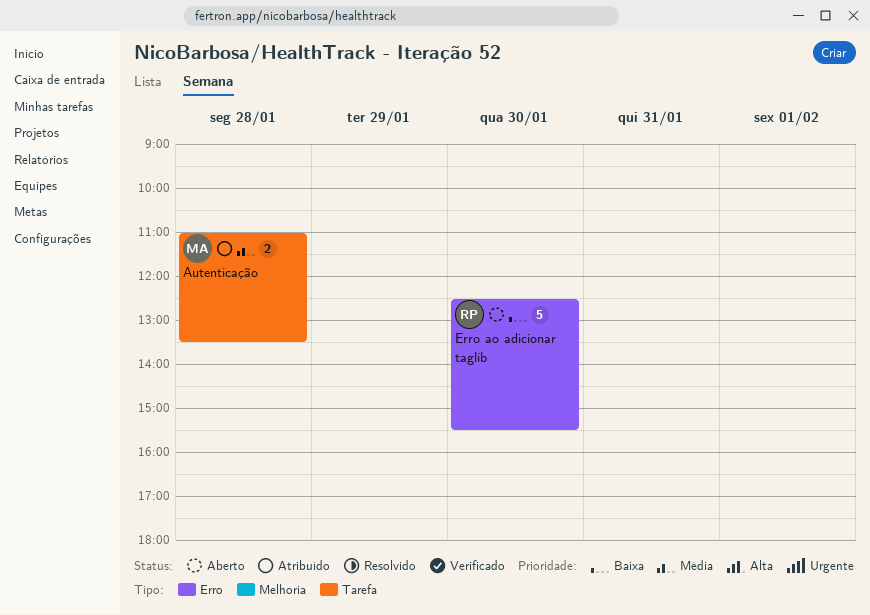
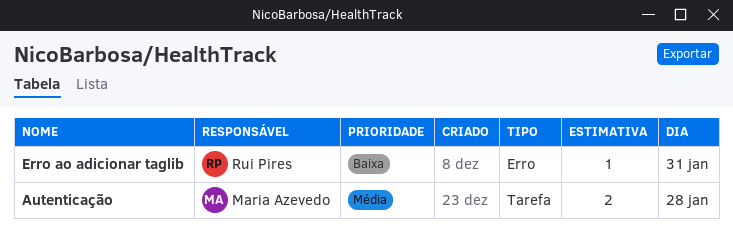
Erro ao adicionar taglib, estimate: 5 -> 1
Erro ao adicionar taglib, day: Jan 30 -> Jan 31

